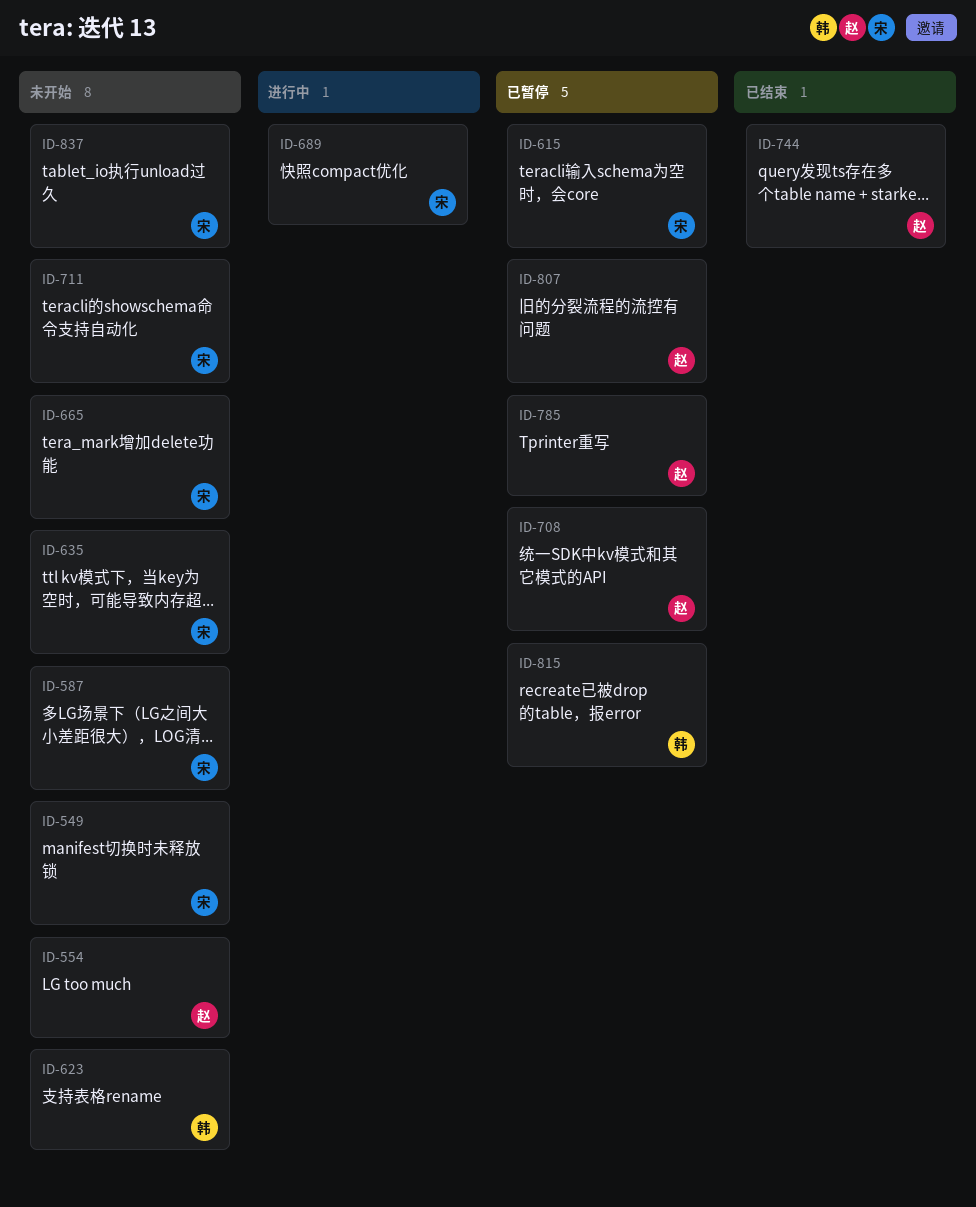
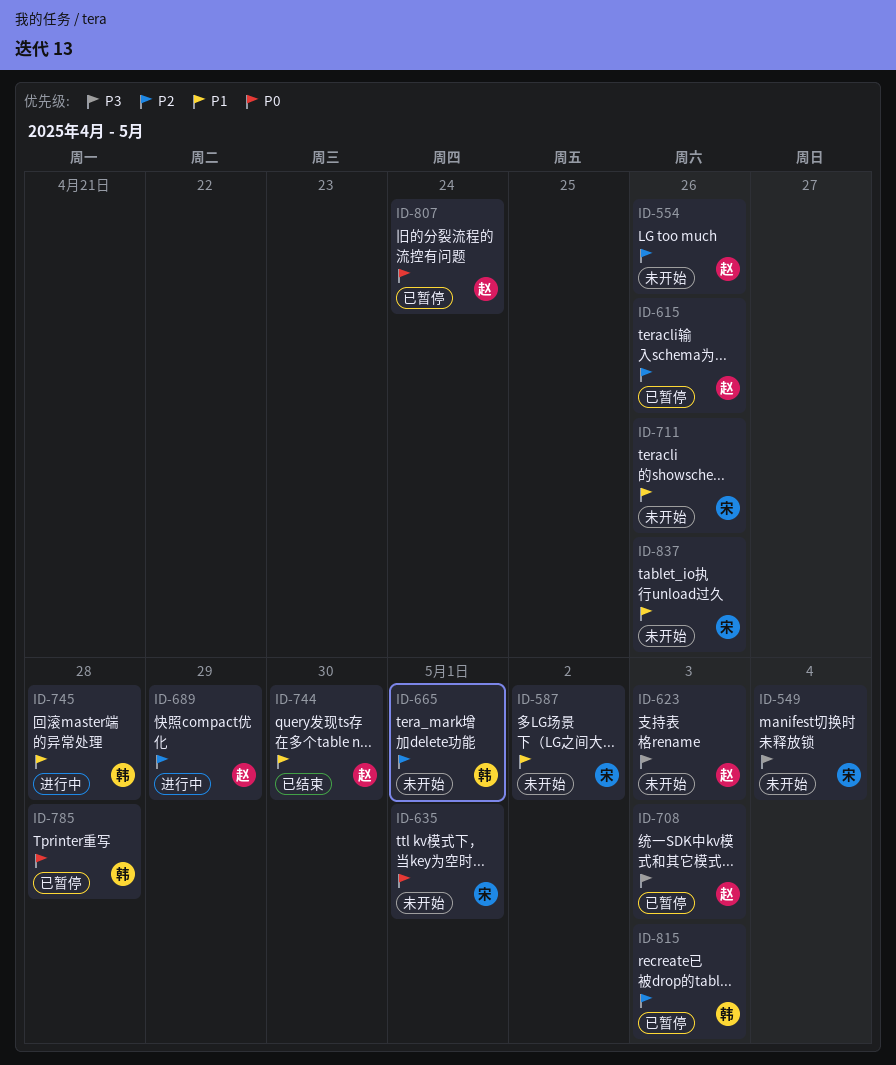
ID-615, owner: 宋 -> 赵
ID-623, owner: 韩 -> 赵
ID-665, owner: 宋 -> 韩
ID-689, owner: 宋 -> 赵
ID-745: none -> present
ID-785, owner: 赵 -> 韩

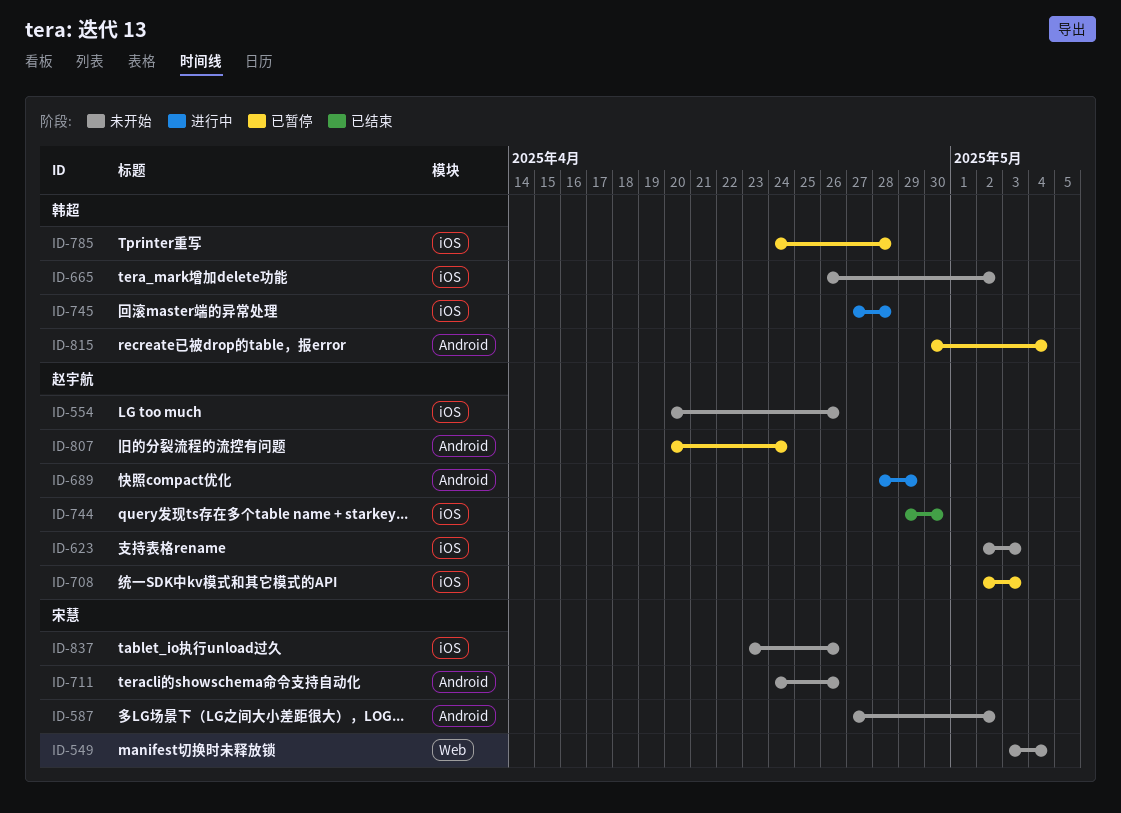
ID-615: present -> none
ID-635: present -> none
ID-665, due: May 1 -> May 2
ID-815, due: May 3 -> May 4

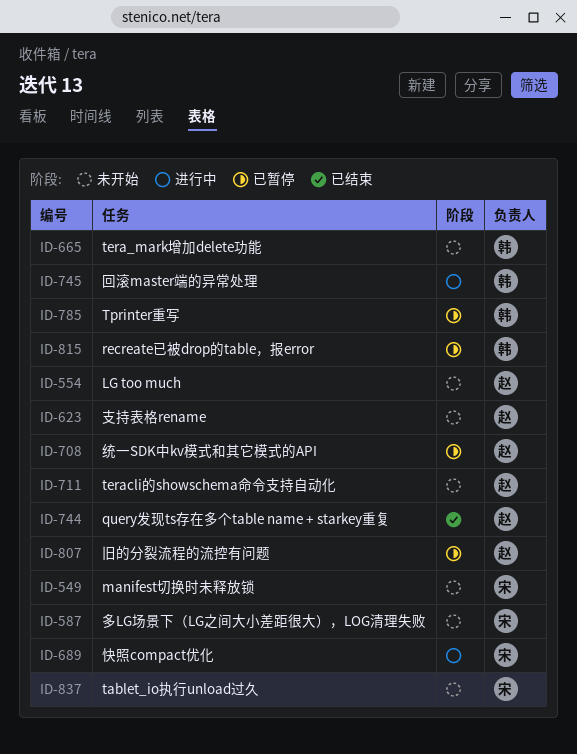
ID-689, owner: 赵宇航 -> 宋慧
ID-711, owner: 宋慧 -> 赵宇航

